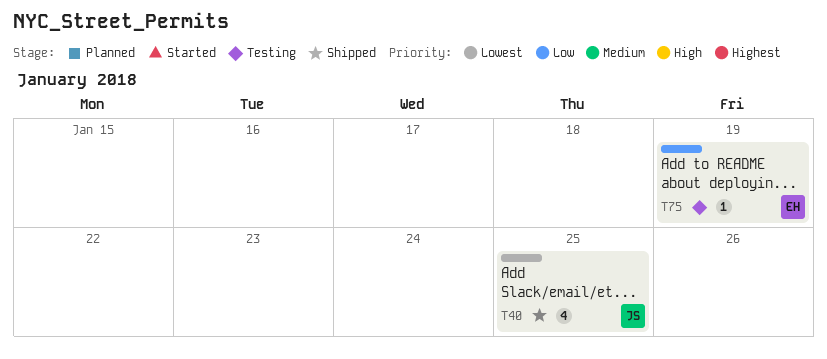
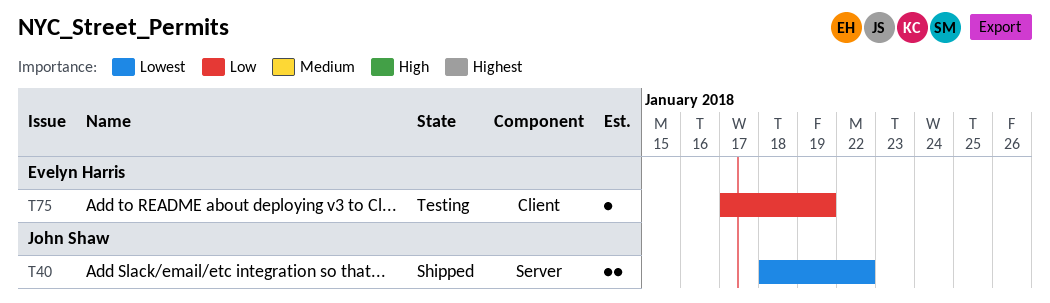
T40, estimate: 4 -> 2
T40, due: Jan 25 -> Jan 22

